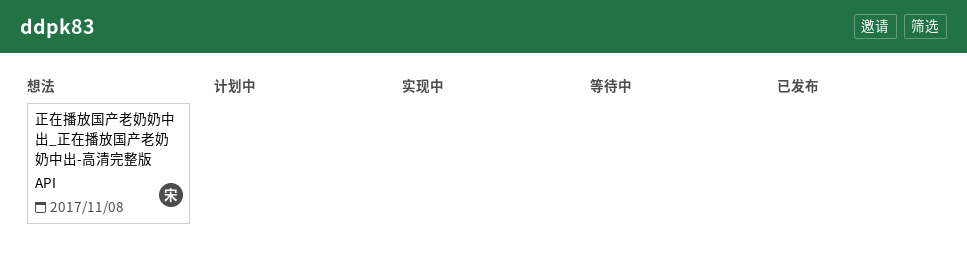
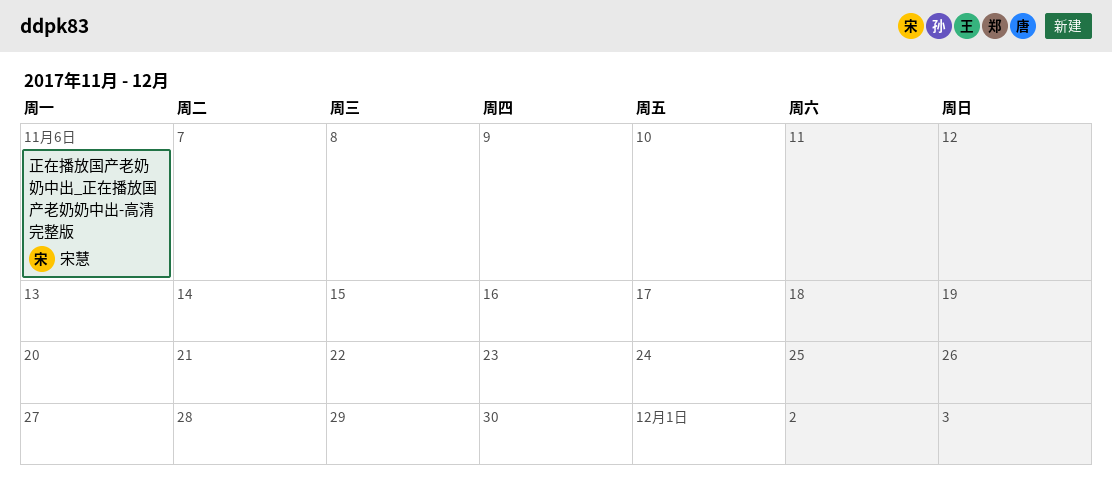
正在播放国产老奶奶中出_正在播放国产老奶奶中出-高清完整版, due: Nov 8 -> Nov 6

